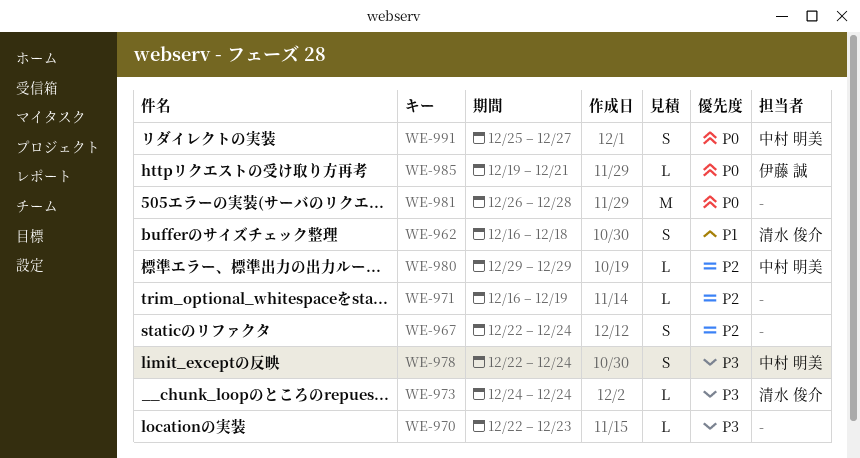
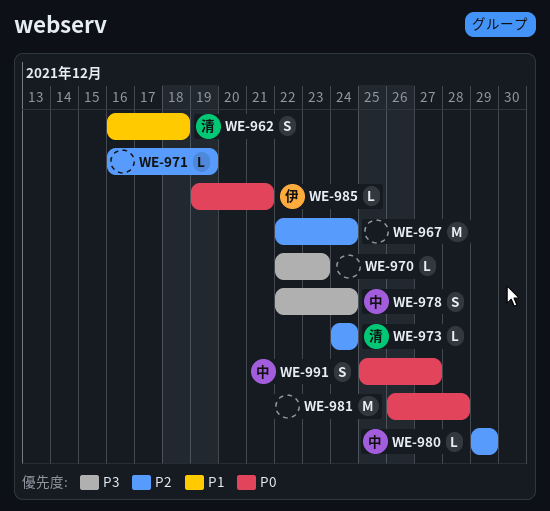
WE-967, estimate: S -> M
WE-973, priority: P3 -> P2

